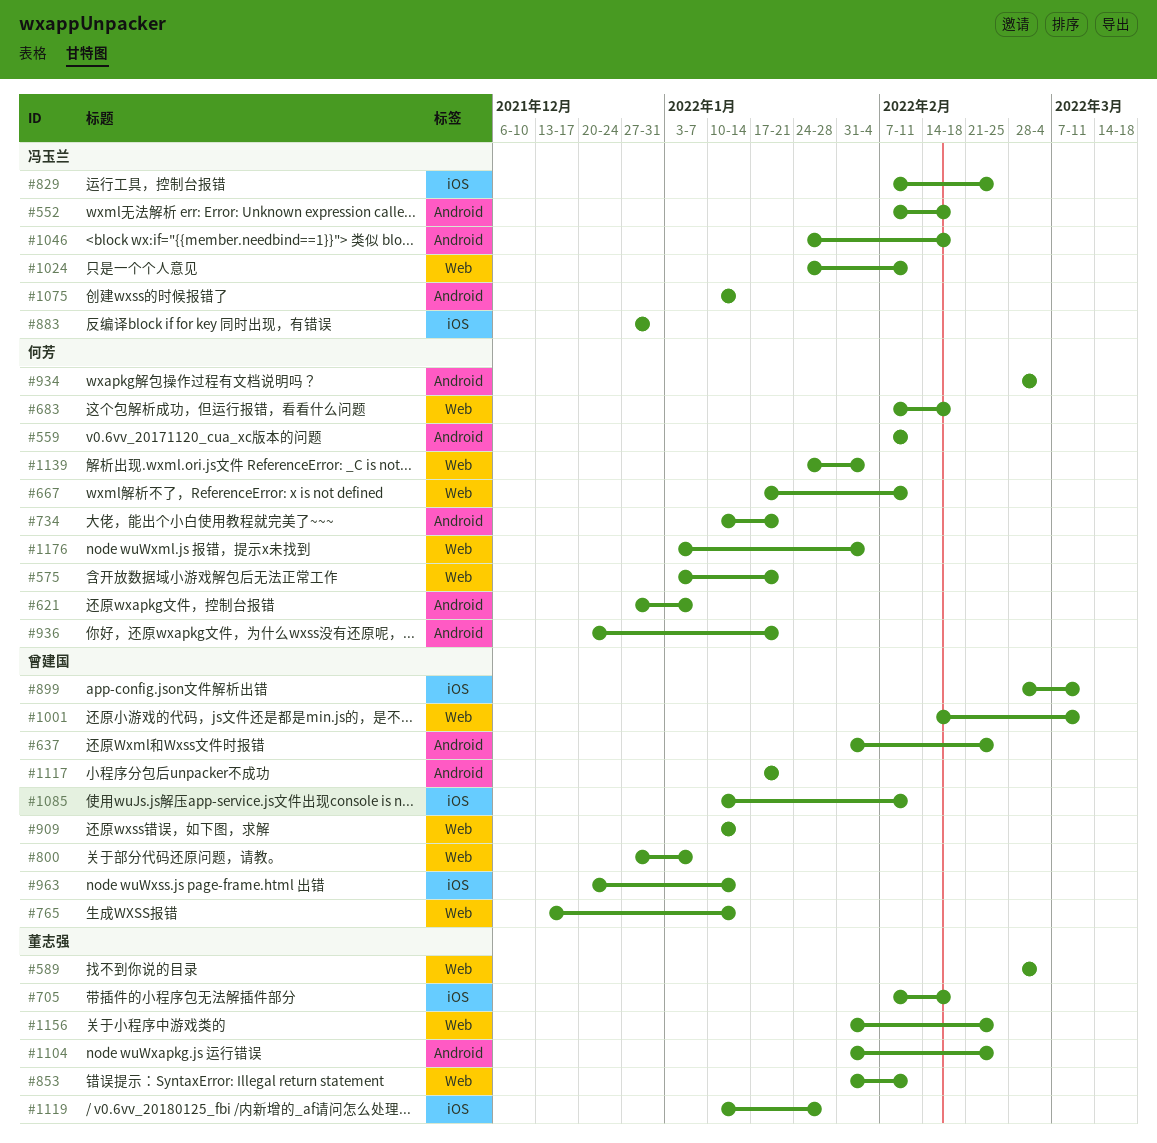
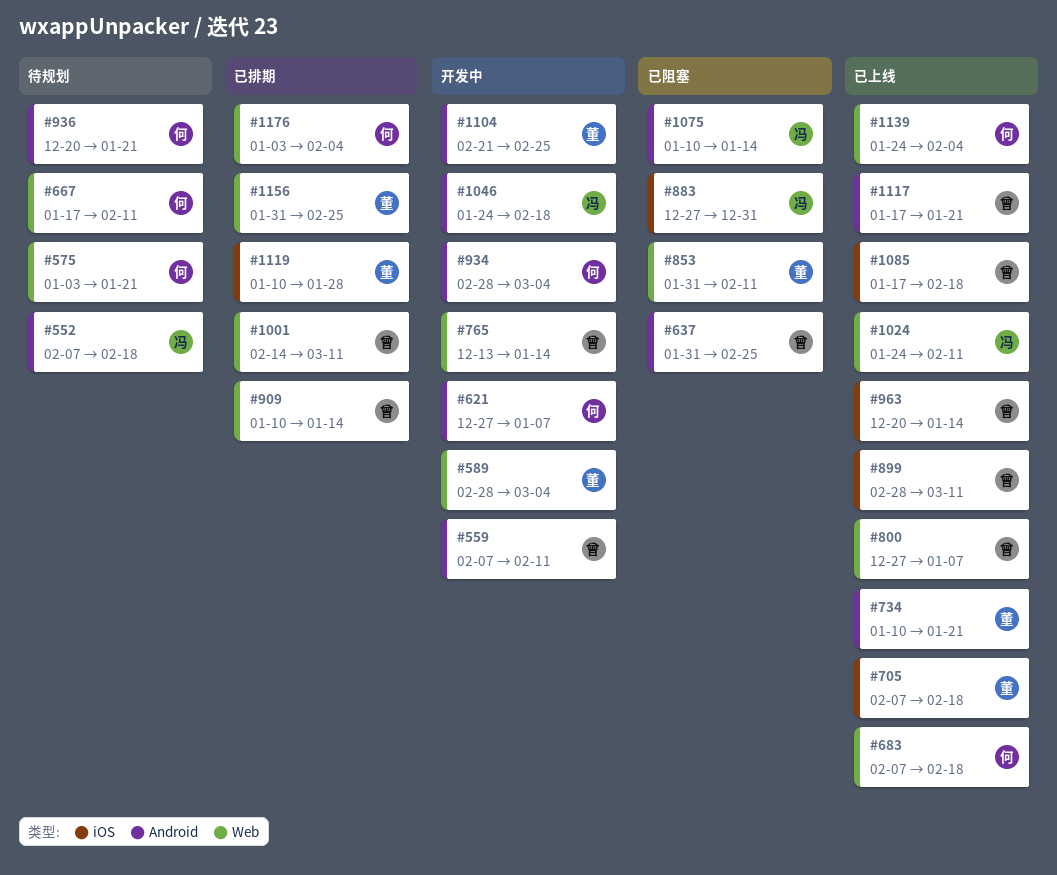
#559, owner: 何芳 -> 曾建国
#734, owner: 何芳 -> 董志强
#829: present -> none
#1085, start: Jan 10 -> Jan 17
#1085, due: Feb 11 -> Feb 18
#1104, start: Jan 31 -> Feb 21

